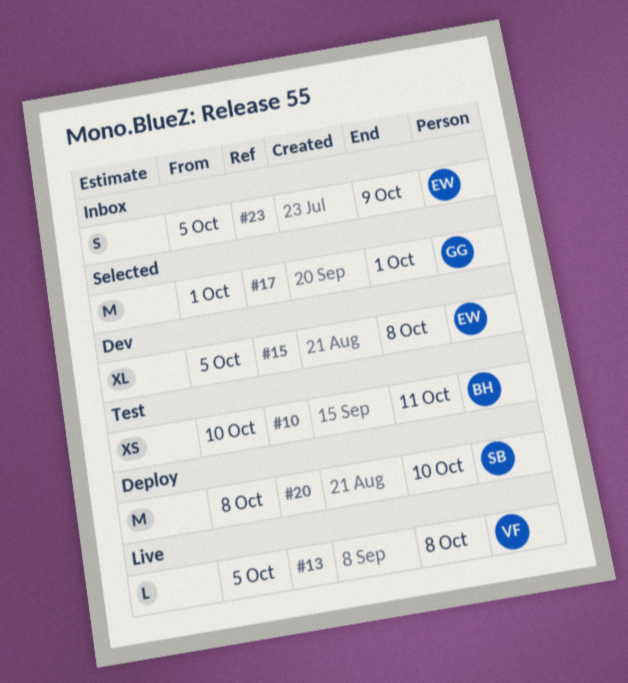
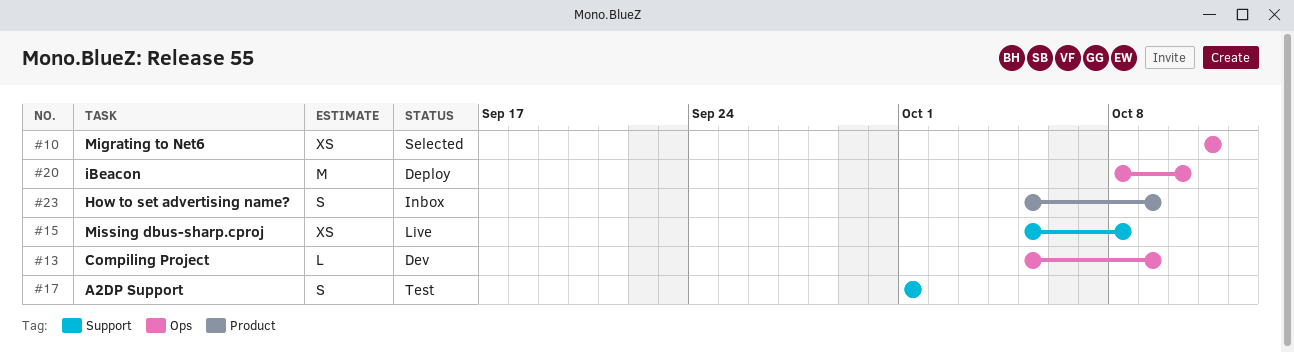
#10, status: Test -> Selected
#10, start: Oct 10 -> Oct 11
#13, status: Live -> Dev
#13, due: Oct 8 -> Oct 9
#15, status: Dev -> Live
#15, estimate: XL -> XS
#17, status: Selected -> Test
#17, estimate: M -> S

